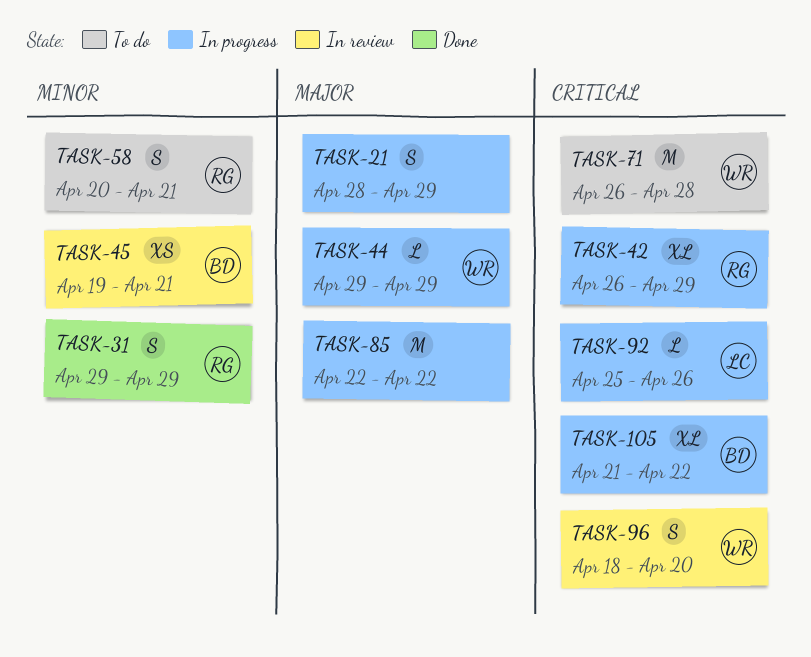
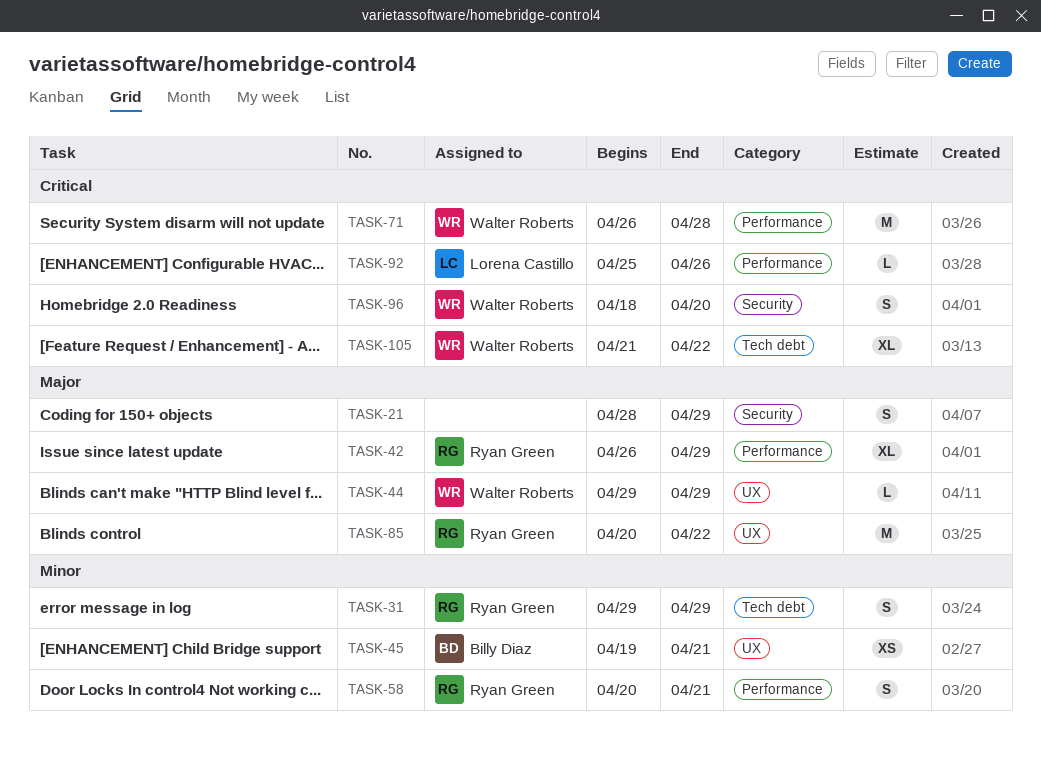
TASK-42, priority: Critical -> Major
TASK-85, owner: none -> Ryan Green
TASK-85, start: Apr 22 -> Apr 20
TASK-105, owner: Billy Diaz -> Walter Roberts

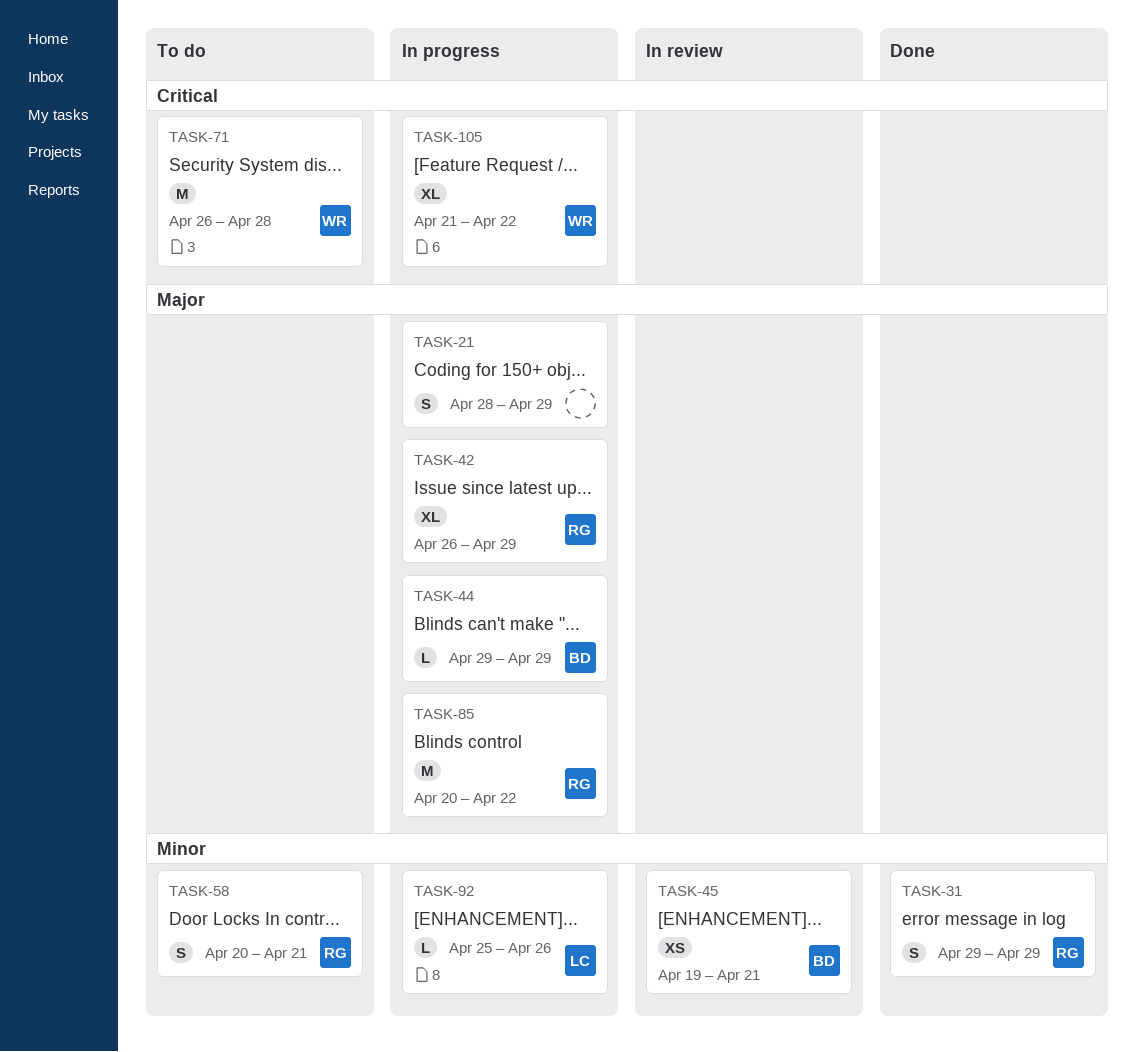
TASK-44, owner: Walter Roberts -> Billy Diaz
TASK-92, priority: Critical -> Minor
TASK-96: present -> none

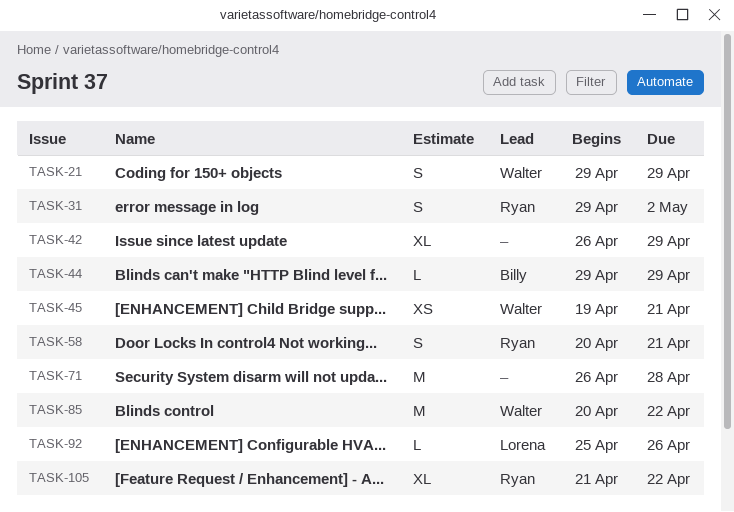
TASK-21, owner: none -> Walter
TASK-21, start: Apr 28 -> Apr 29
TASK-31, due: Apr 29 -> May 2
TASK-42, owner: Ryan -> none
TASK-45, owner: Billy -> Walter
TASK-71, owner: Walter -> none
TASK-85, owner: Ryan -> Walter
TASK-105, owner: Walter -> Ryan

